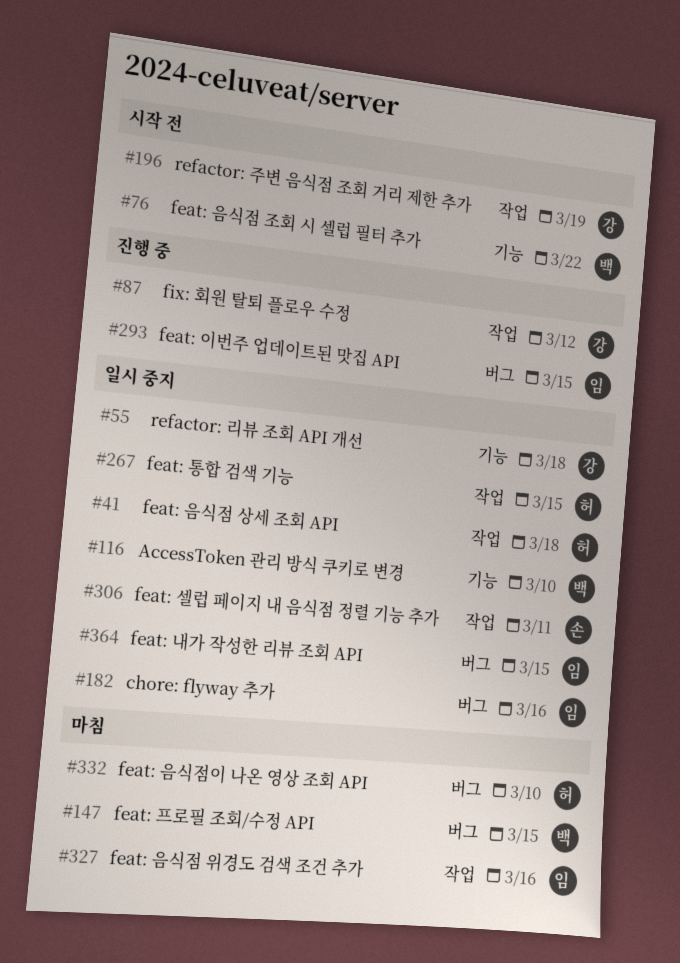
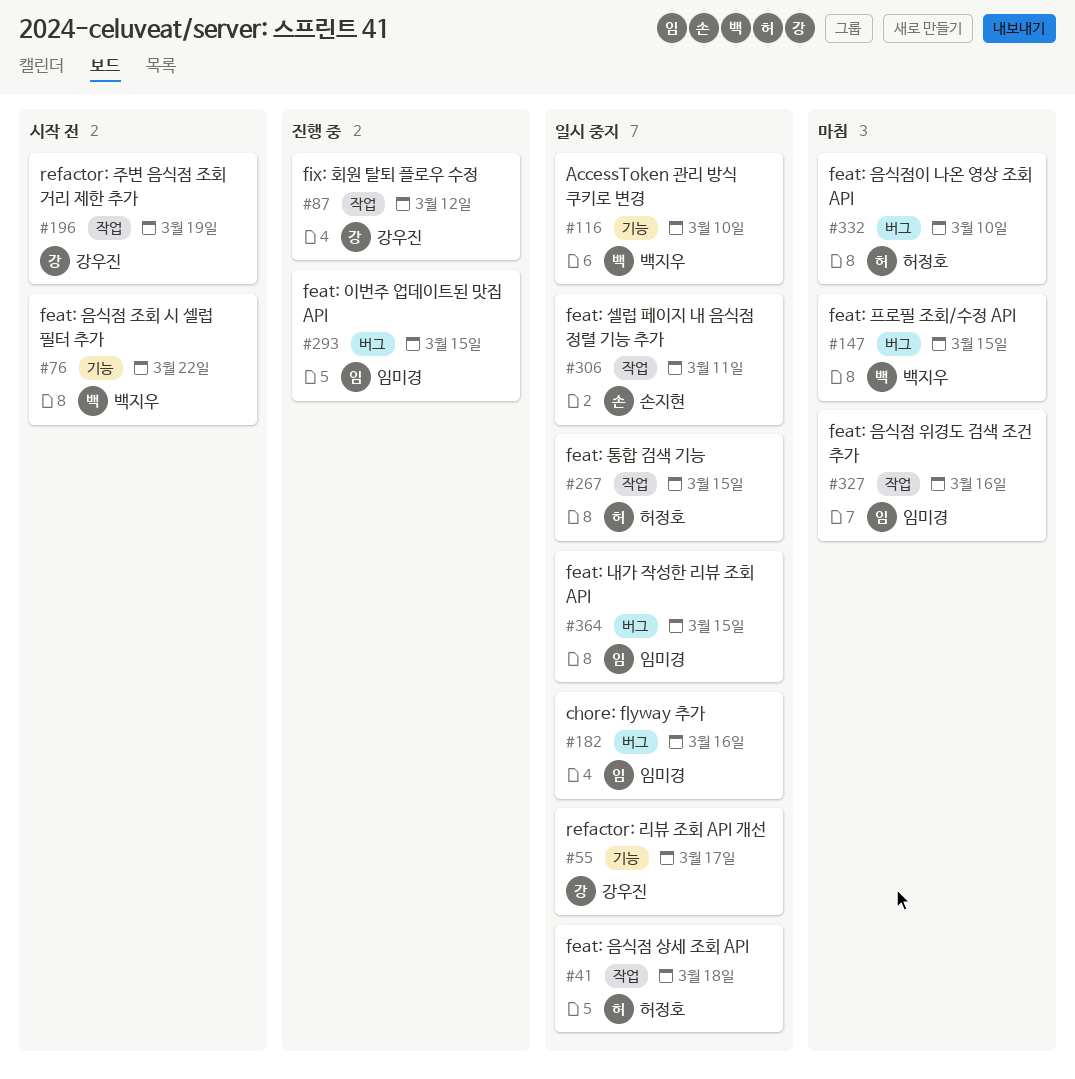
#55, due: Mar 18 -> Mar 17

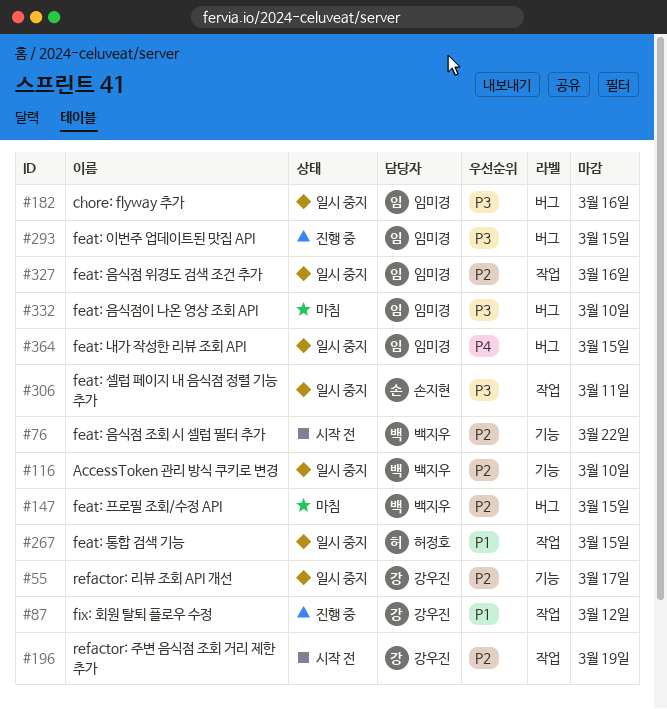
#41: present -> none
#327, status: 마침 -> 일시 중지
#332, owner: 허정호 -> 임미경

